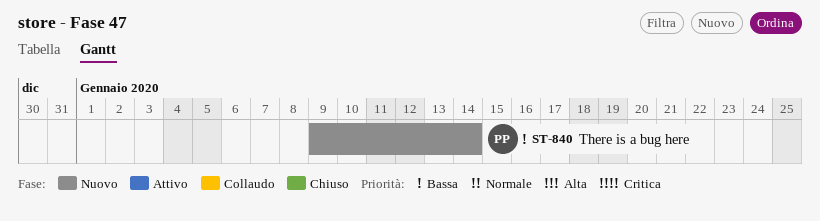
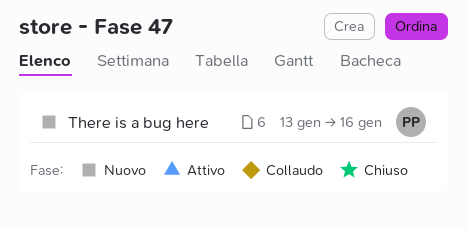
There is a bug here, start: Jan 9 -> Jan 13
There is a bug here, due: Jan 14 -> Jan 16

